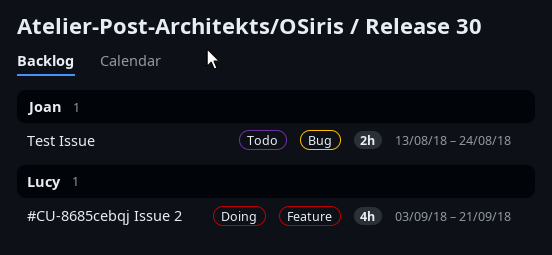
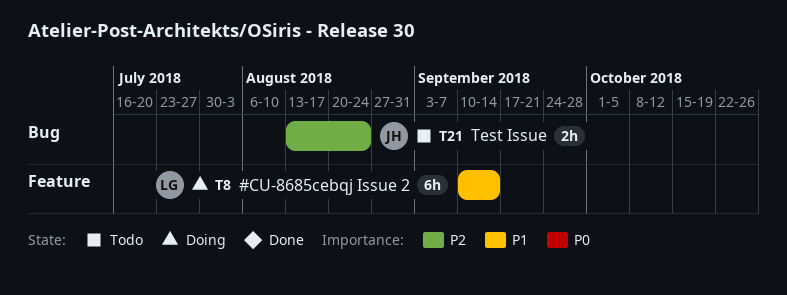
#CU-8685cebqj Issue 2, estimate: 4h -> 6h
#CU-8685cebqj Issue 2, start: Sep 3 -> Sep 10
#CU-8685cebqj Issue 2, due: Sep 21 -> Sep 14

